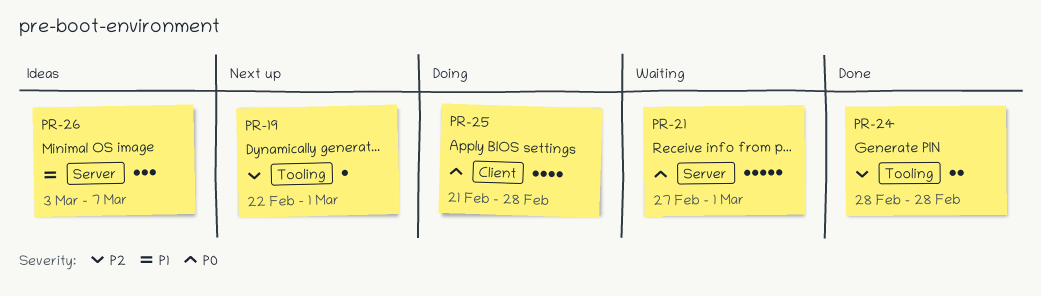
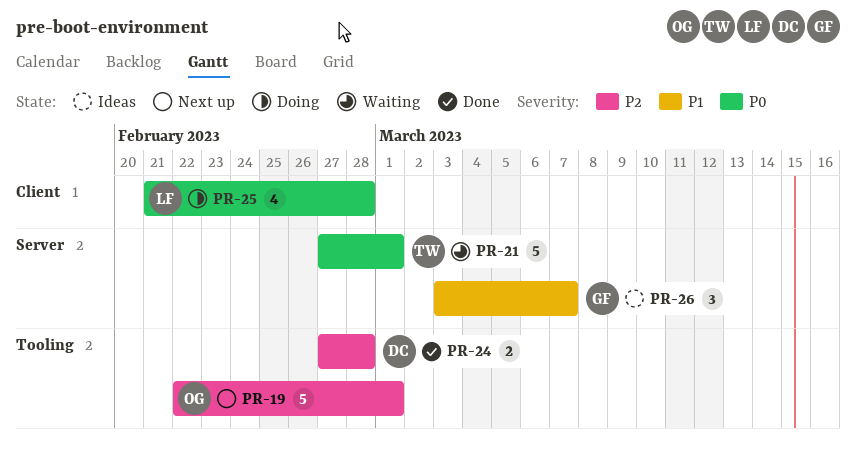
PR-19, estimate: 1 -> 5
PR-24, start: Feb 28 -> Feb 27

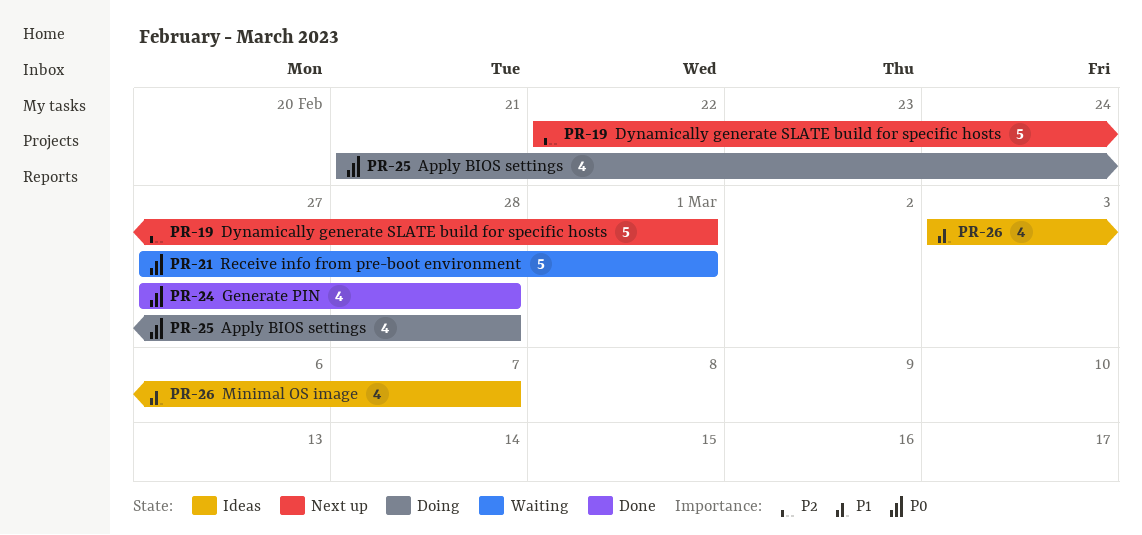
PR-24, priority: P2 -> P0
PR-24, estimate: 2 -> 4
PR-26, estimate: 3 -> 4

